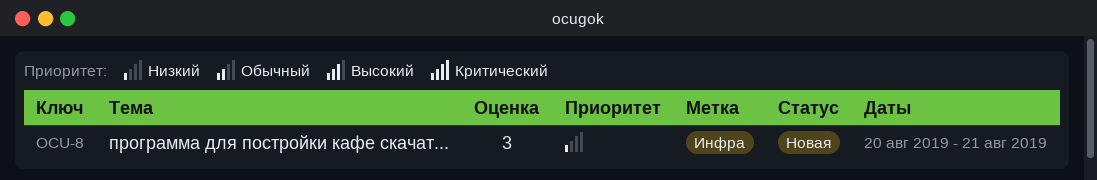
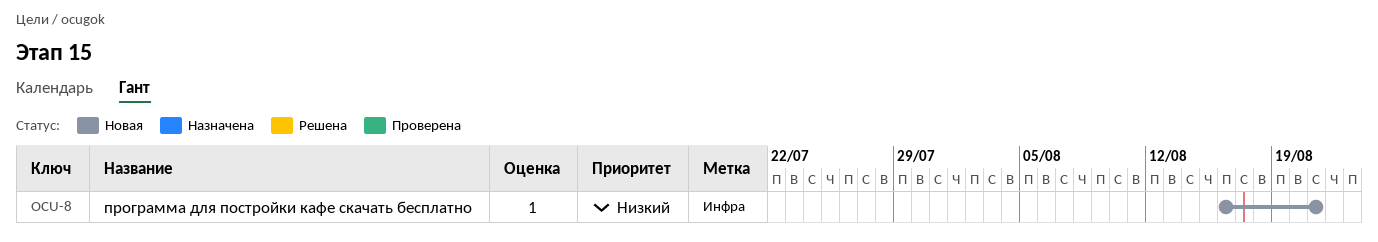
OCU-8, estimate: 3 -> 1
OCU-8, start: Aug 20 -> Aug 16

